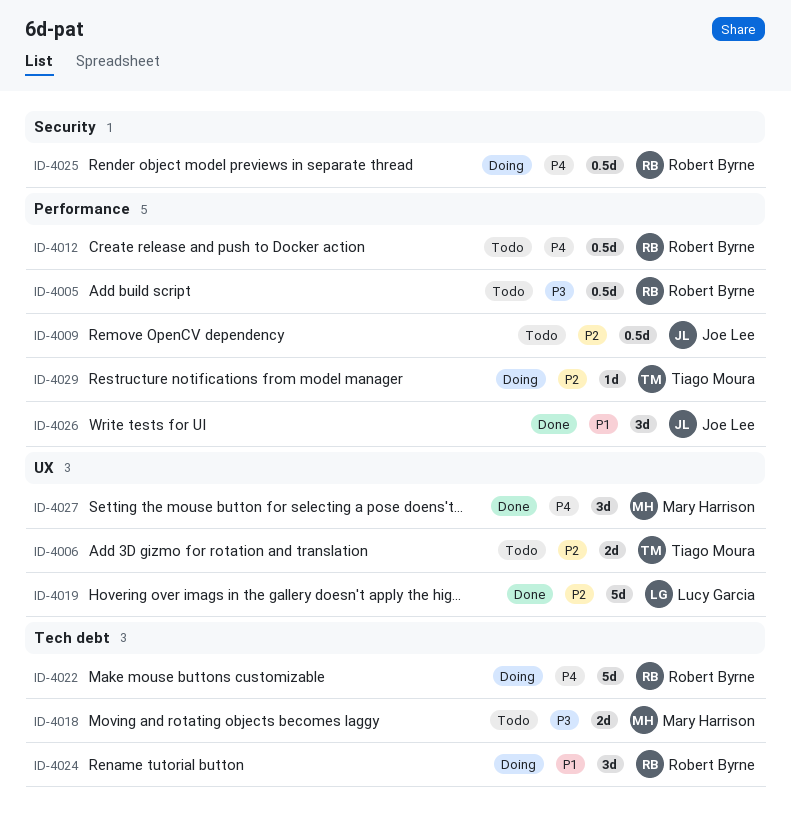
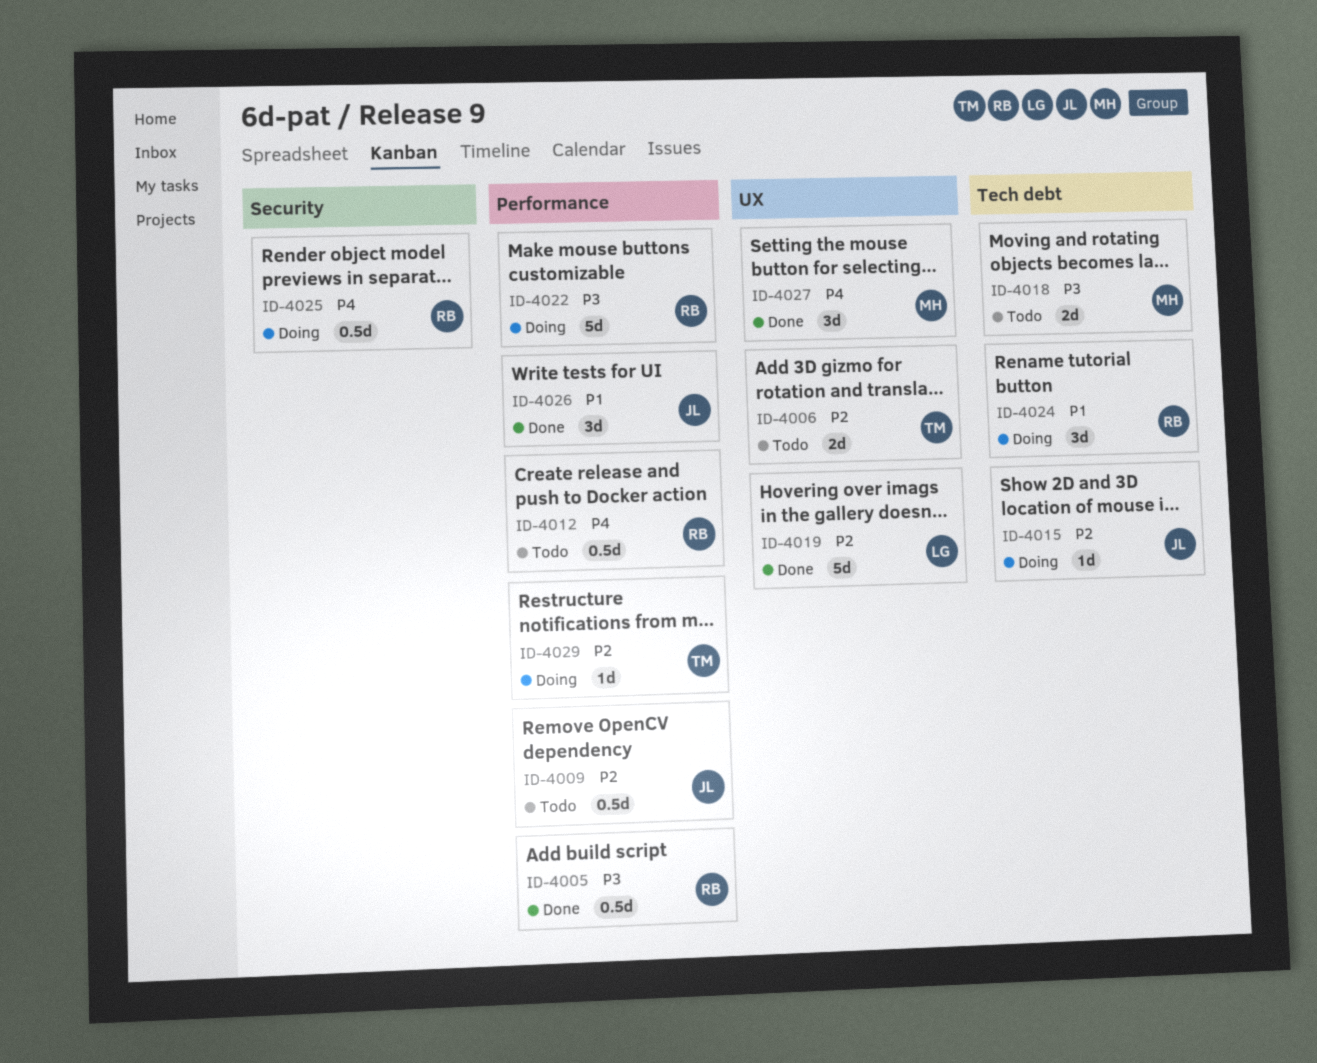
ID-4005, status: Todo -> Done
ID-4015: none -> present
ID-4022, priority: P4 -> P3
ID-4022, label: Tech debt -> Performance

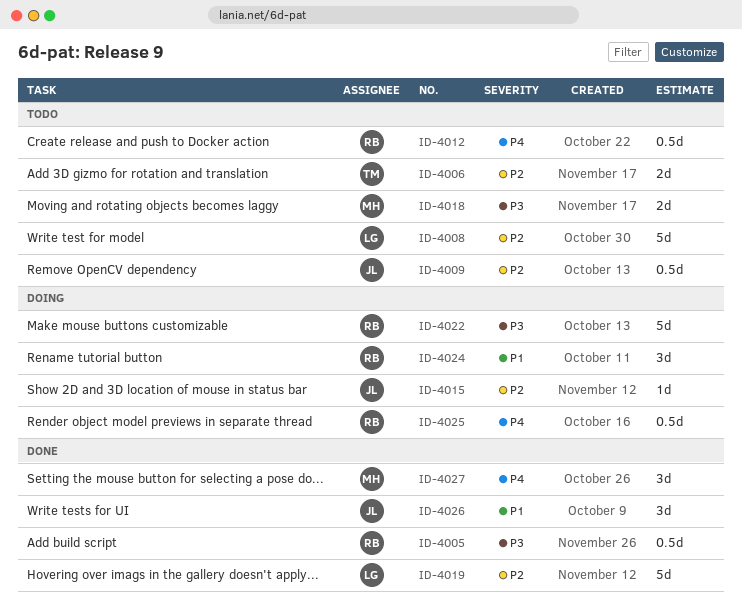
ID-4008: none -> present
ID-4029: present -> none

